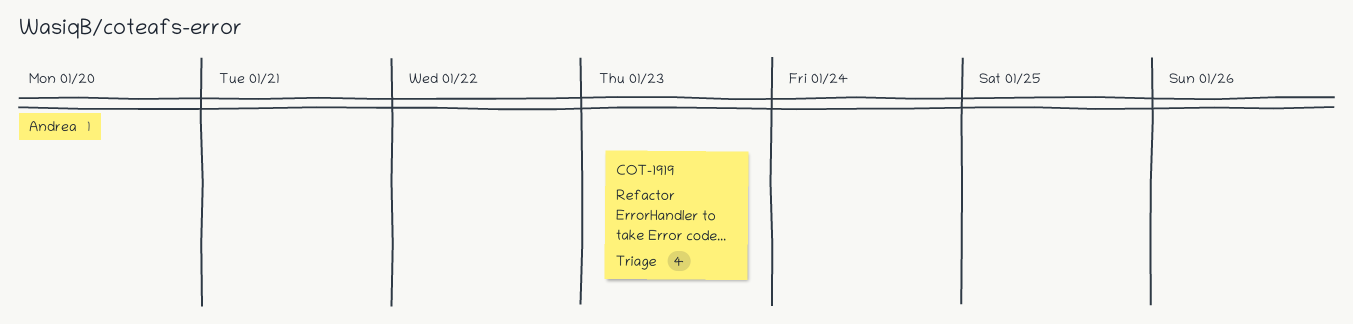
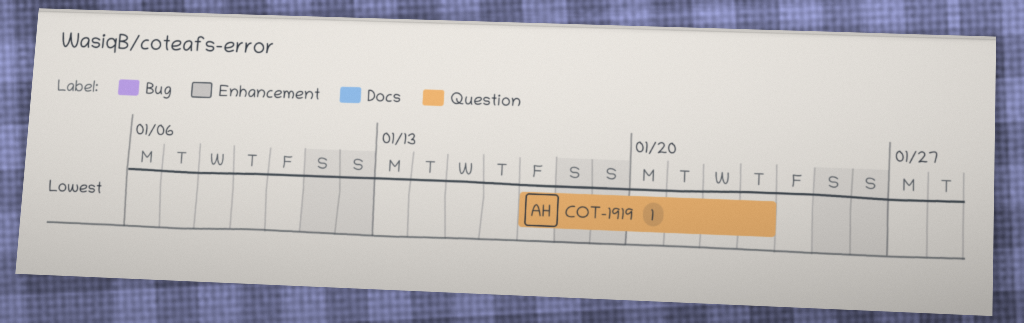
COT-1919, estimate: 4 -> 1

